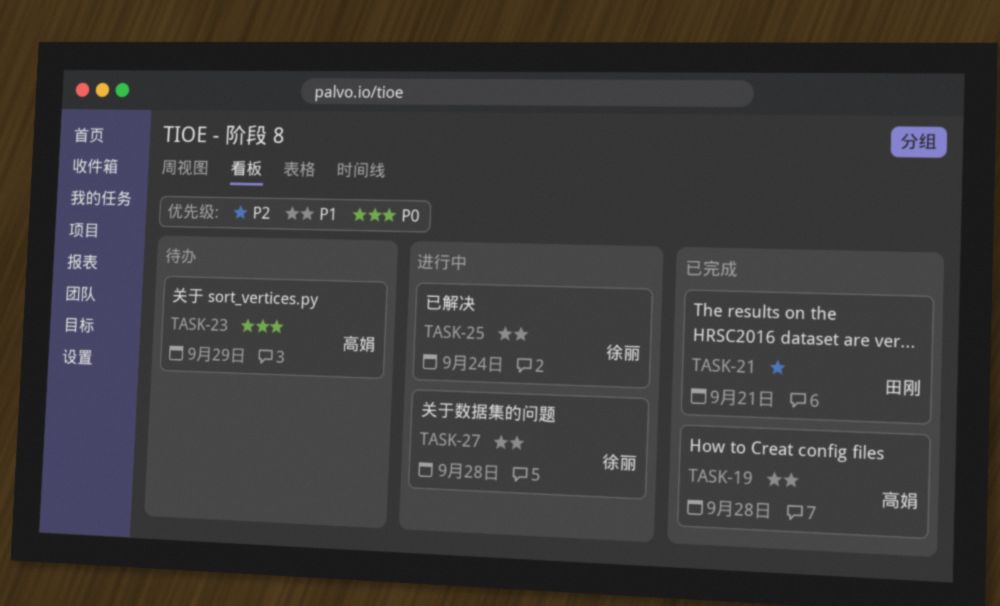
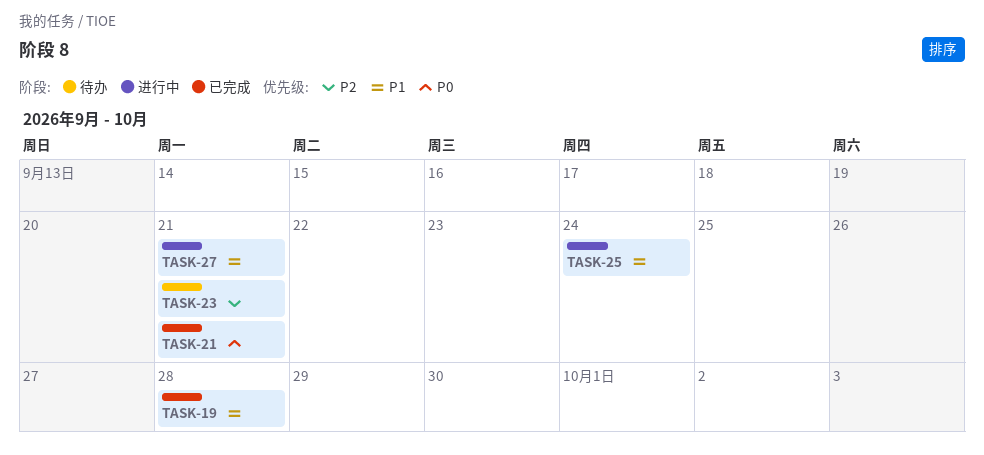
TASK-21, priority: P2 -> P0
TASK-23, priority: P0 -> P2
TASK-23, due: Sep 29 -> Sep 21
TASK-27, due: Sep 28 -> Sep 21

